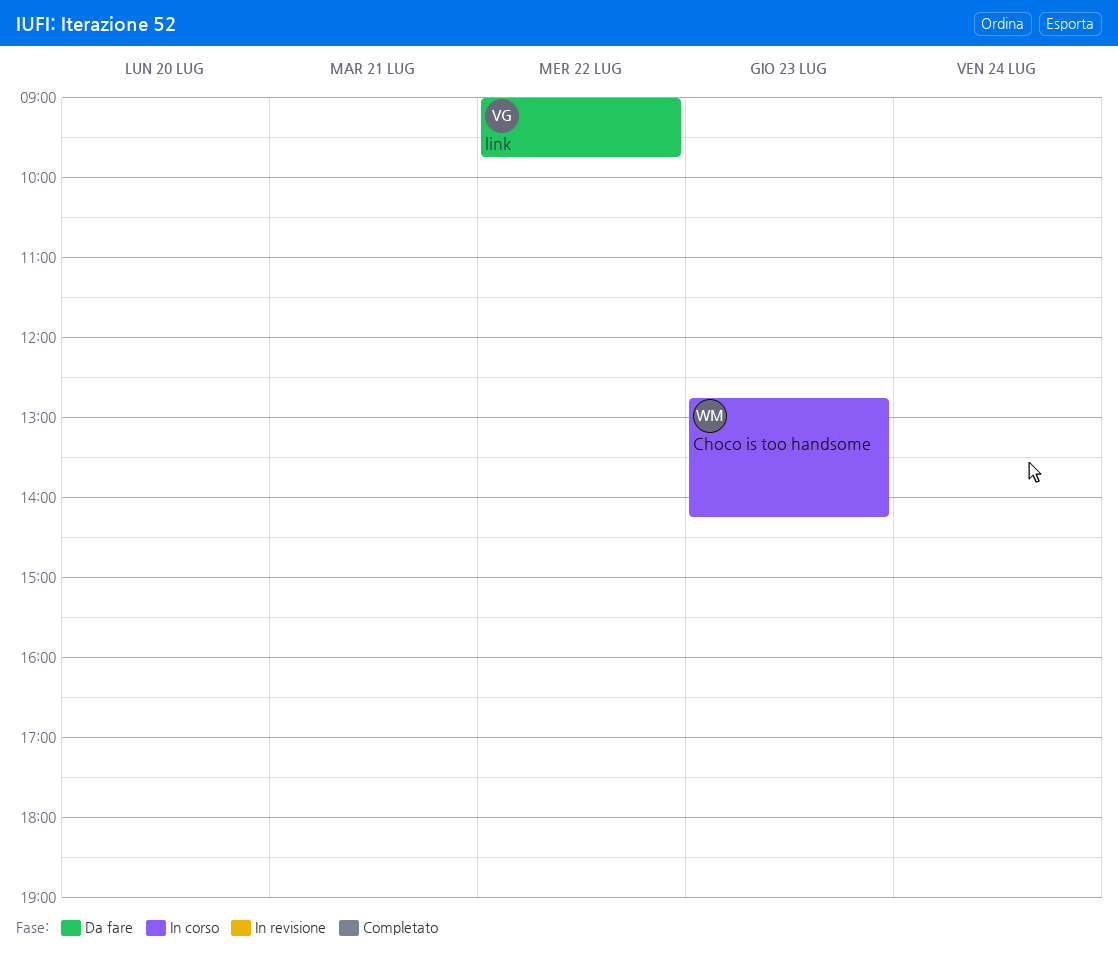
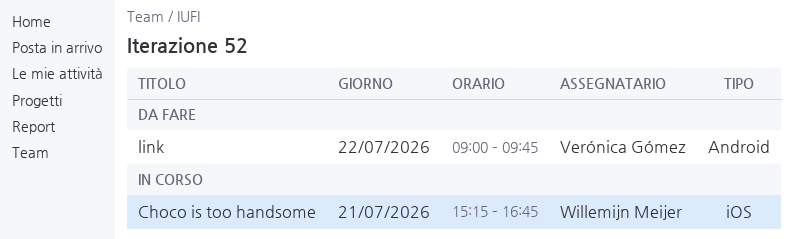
Choco is too handsome, day: Jul 23 -> Jul 21
Choco is too handsome, begins: 12:45 -> 15:15
Choco is too handsome, ends: 14:15 -> 16:45

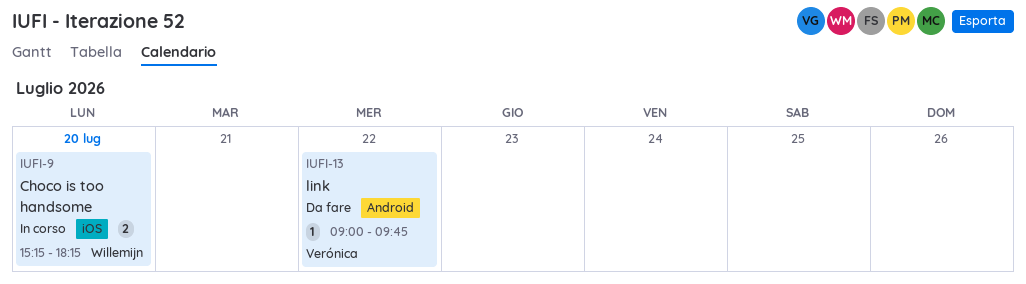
Choco is too handsome, day: Jul 21 -> Jul 20
Choco is too handsome, ends: 16:45 -> 18:15

